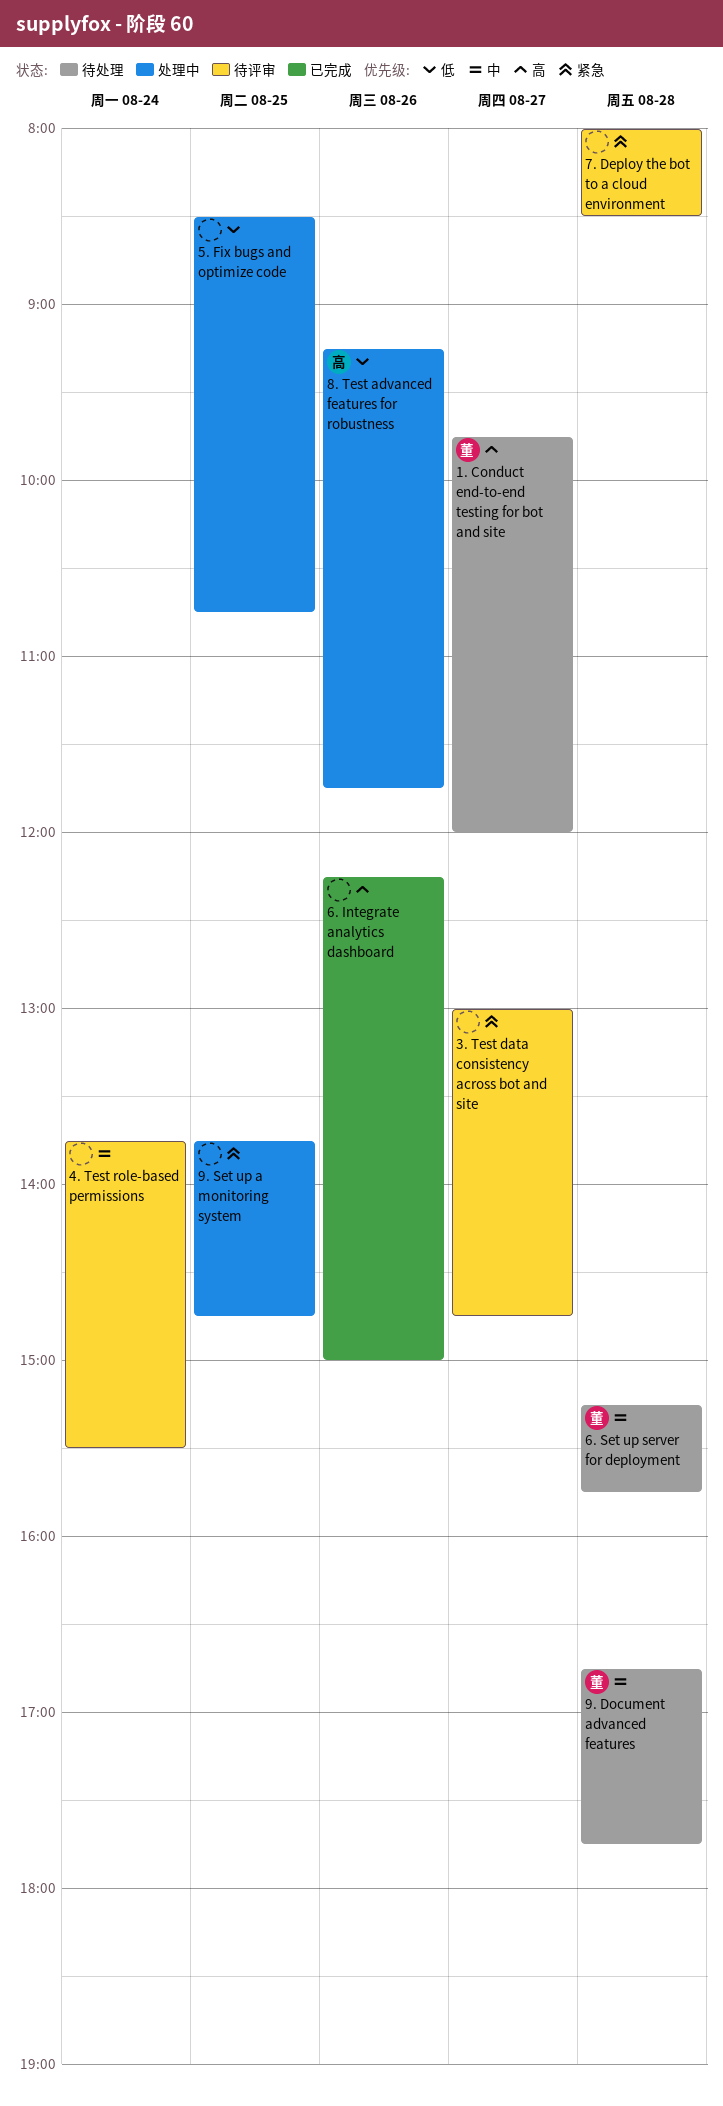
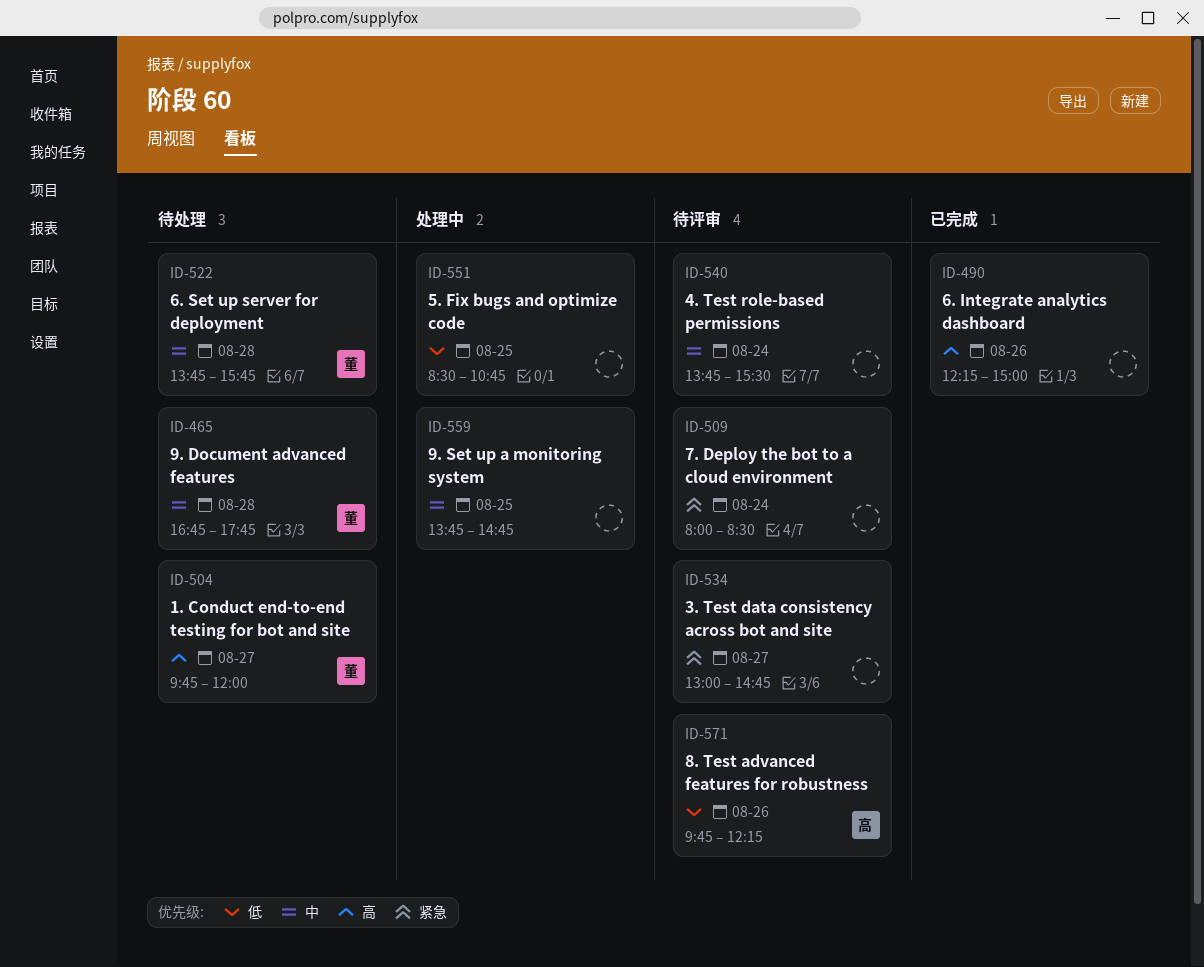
6. Set up server for deployment, begins: 15:15 -> 13:45
7. Deploy the bot to a cloud environment, day: Aug 28 -> Aug 24
8. Test advanced features for robustness, status: 处理中 -> 待评审
8. Test advanced features for robustness, begins: 09:15 -> 09:45
8. Test advanced features for robustness, ends: 11:45 -> 12:15
9. Set up a monitoring system, priority: 紧急 -> 中

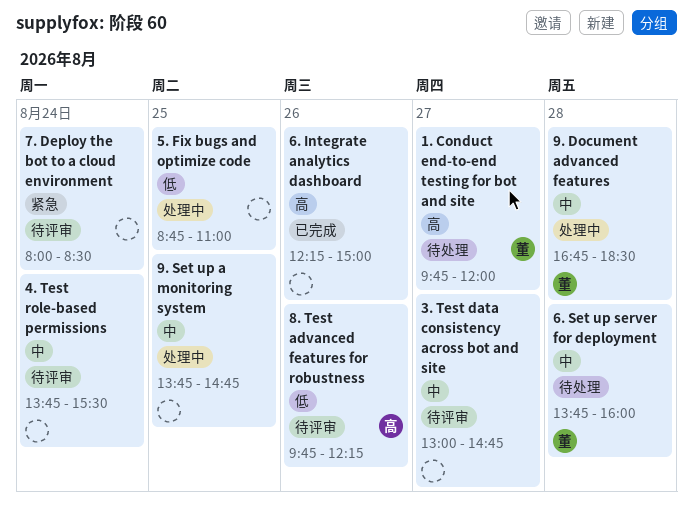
3. Test data consistency across bot and site, priority: 紧急 -> 中
5. Fix bugs and optimize code, begins: 08:30 -> 08:45
5. Fix bugs and optimize code, ends: 10:45 -> 11:00
6. Set up server for deployment, ends: 15:45 -> 16:00
9. Document advanced features, status: 待处理 -> 处理中
9. Document advanced features, ends: 17:45 -> 18:30

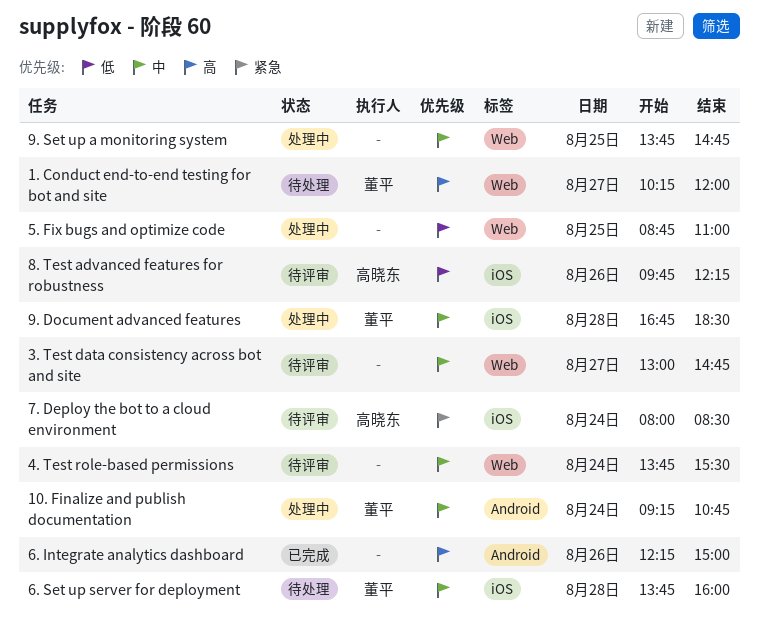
1. Conduct end-to-end testing for bot and site, begins: 09:45 -> 10:15
10. Finalize and publish documentation: none -> present
7. Deploy the bot to a cloud environment, owner: none -> 高晓东

